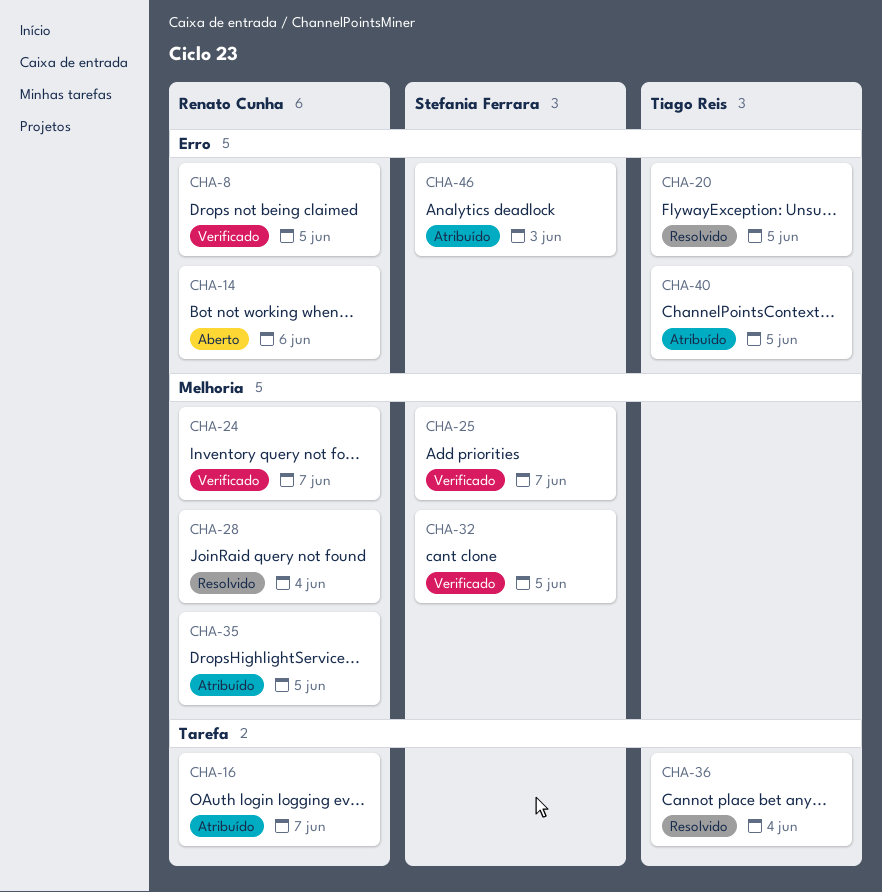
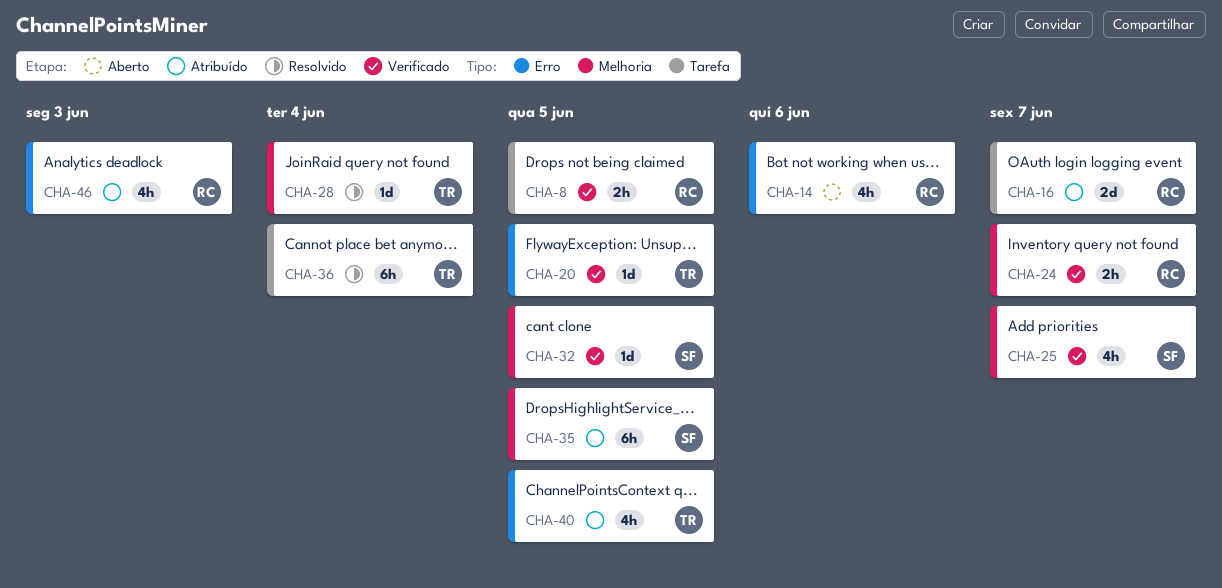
CHA-8, label: Erro -> Tarefa
CHA-20, status: Resolvido -> Verificado
CHA-28, owner: Renato Cunha -> Tiago Reis
CHA-35, owner: Renato Cunha -> Stefania Ferrara
CHA-46, owner: Stefania Ferrara -> Renato Cunha

